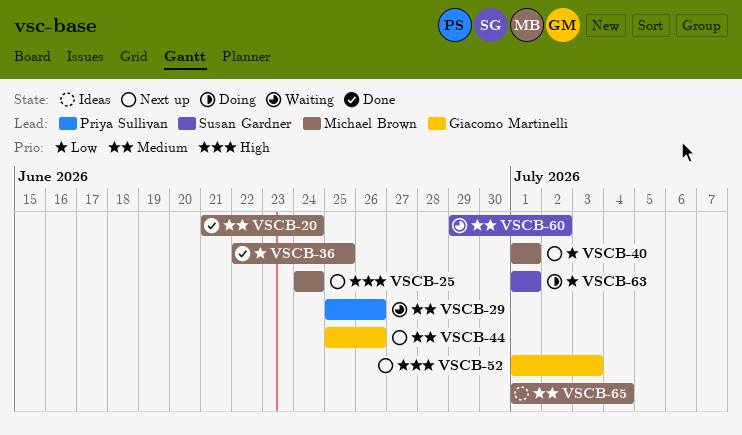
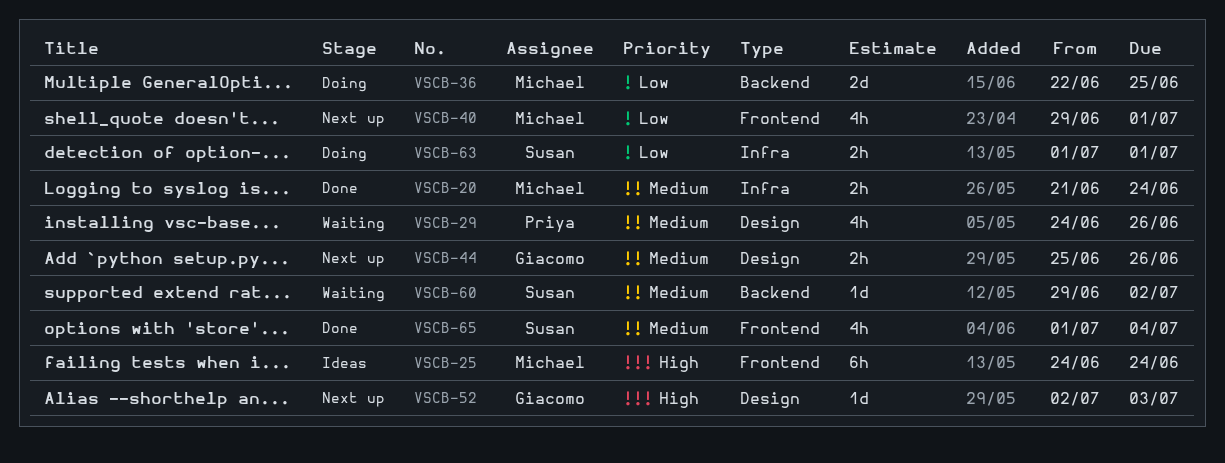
VSCB-25, status: Next up -> Ideas
VSCB-29, start: Jun 25 -> Jun 24
VSCB-36, status: Done -> Doing
VSCB-40, start: Jul 1 -> Jun 29
VSCB-52, start: Jul 1 -> Jul 2
VSCB-65, status: Ideas -> Done
VSCB-65, owner: Michael Brown -> Susan Gardner

